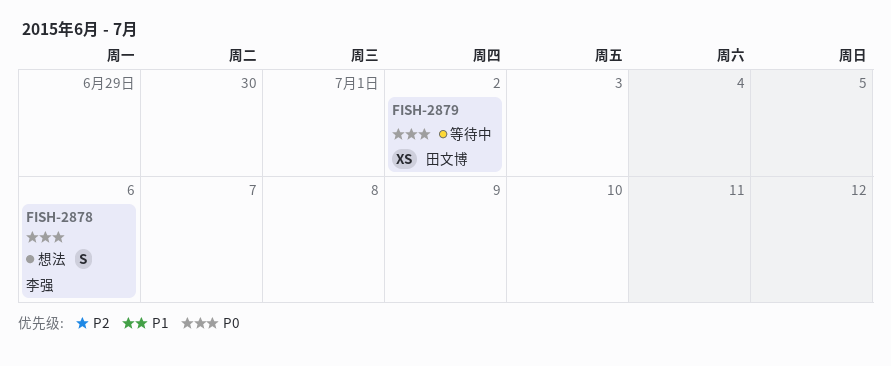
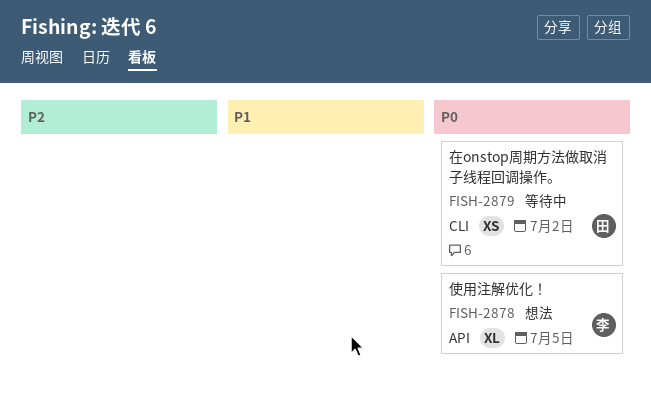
FISH-2878, estimate: S -> XL
FISH-2878, due: Jul 6 -> Jul 5

